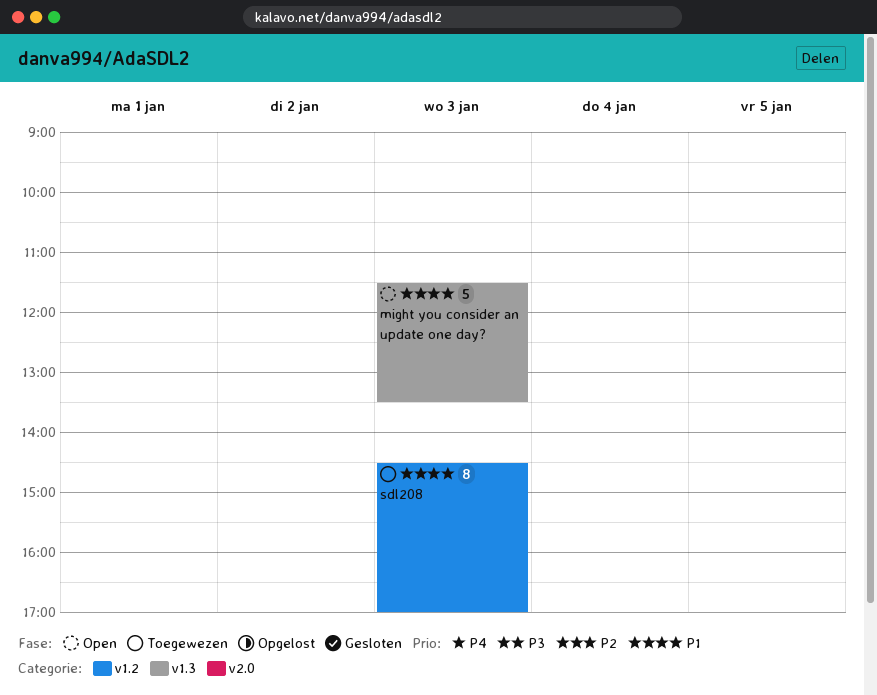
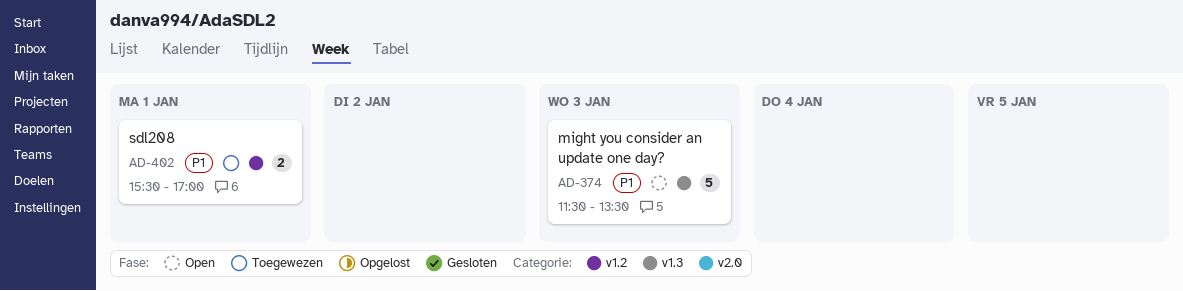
sdl208, estimate: 8 -> 2
sdl208, day: Jan 3 -> Jan 1
sdl208, begins: 14:30 -> 15:30

